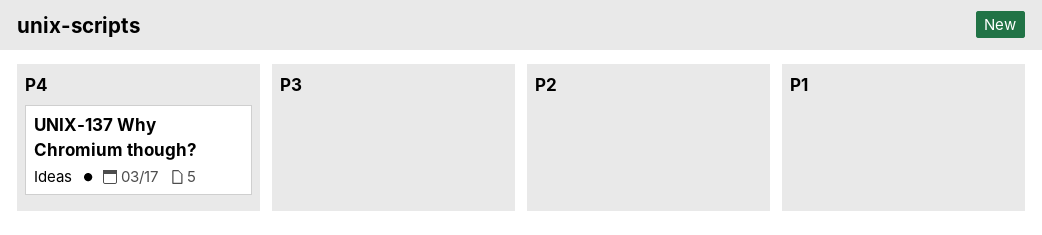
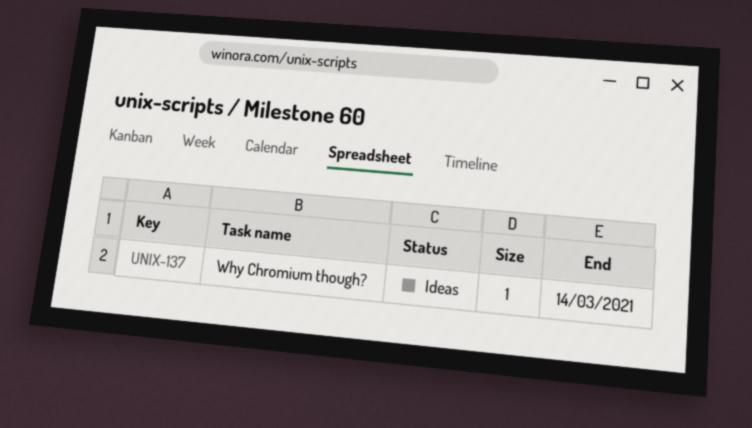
UNIX-137, due: Mar 17 -> Mar 14

